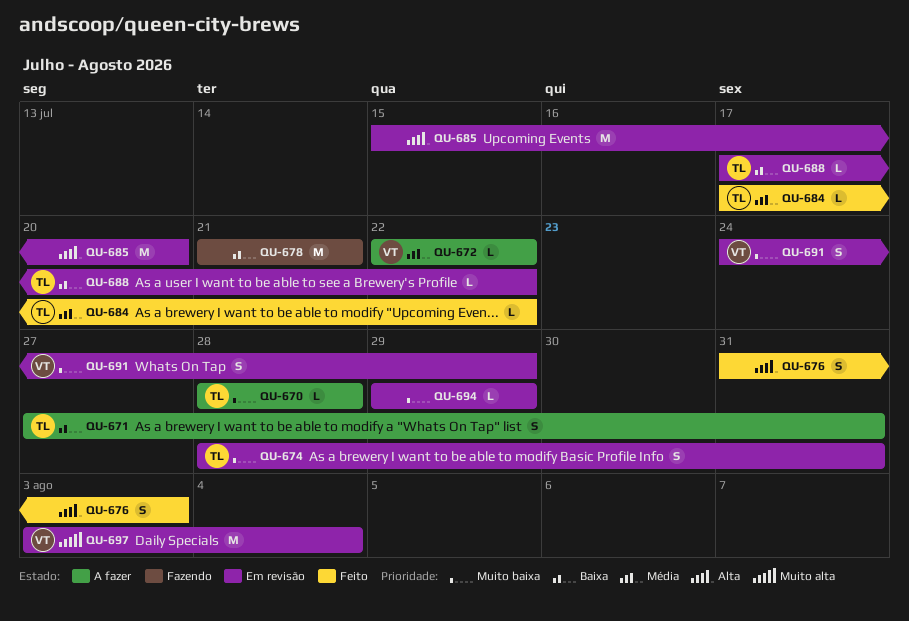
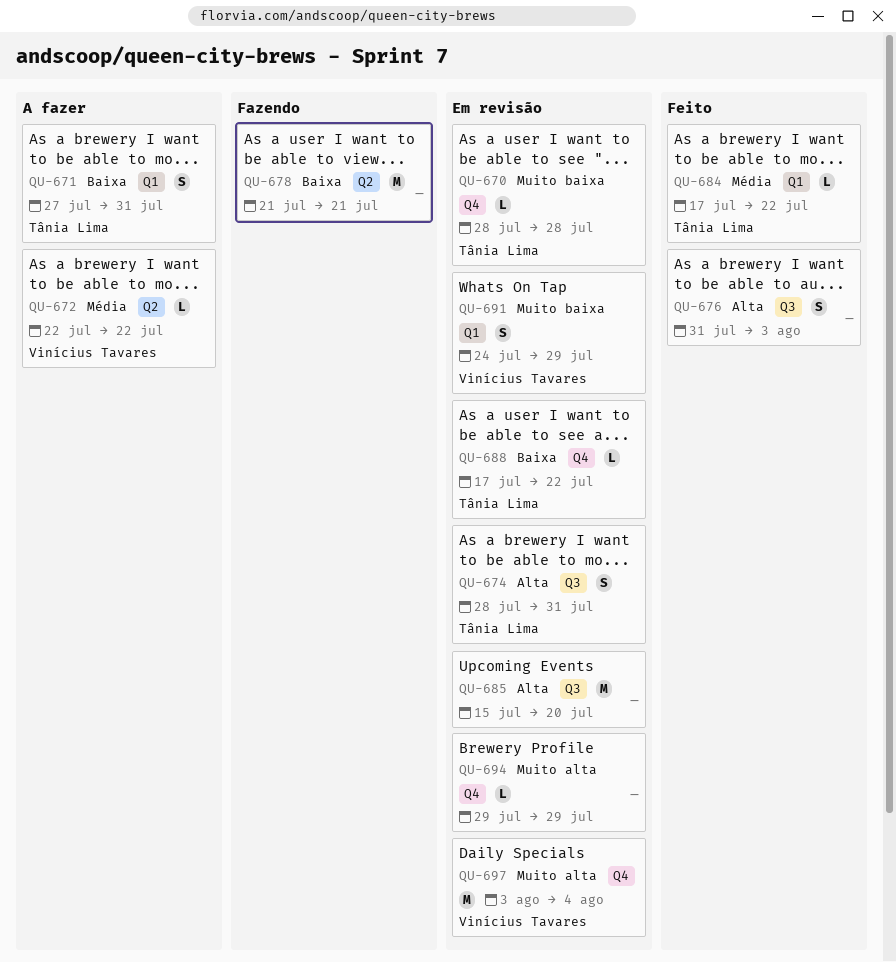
QU-670, status: A fazer -> Em revisão
QU-674, priority: Muito baixa -> Alta
QU-694, priority: Muito baixa -> Muito alta

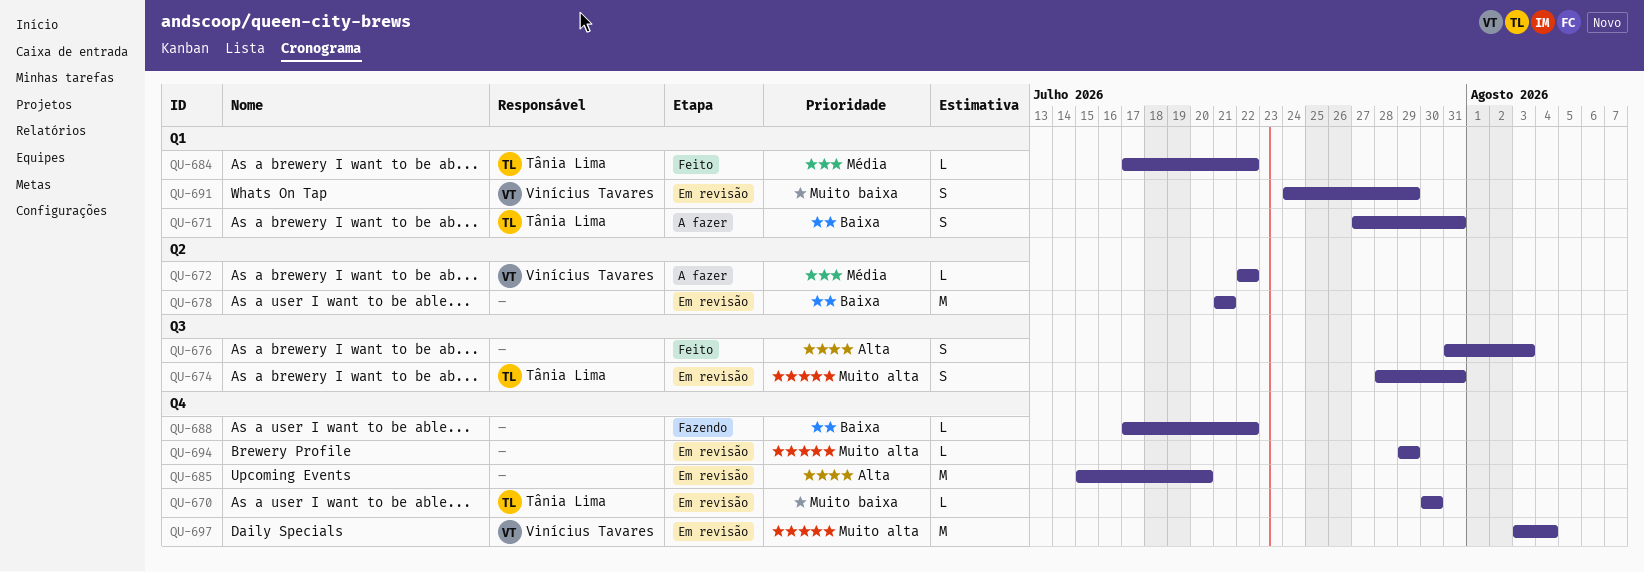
QU-670, start: Jul 28 -> Jul 30
QU-670, due: Jul 28 -> Jul 30
QU-674, priority: Alta -> Muito alta
QU-678, status: Fazendo -> Em revisão
QU-685, label: Q3 -> Q4
QU-688, status: Em revisão -> Fazendo
QU-688, owner: Tânia Lima -> none

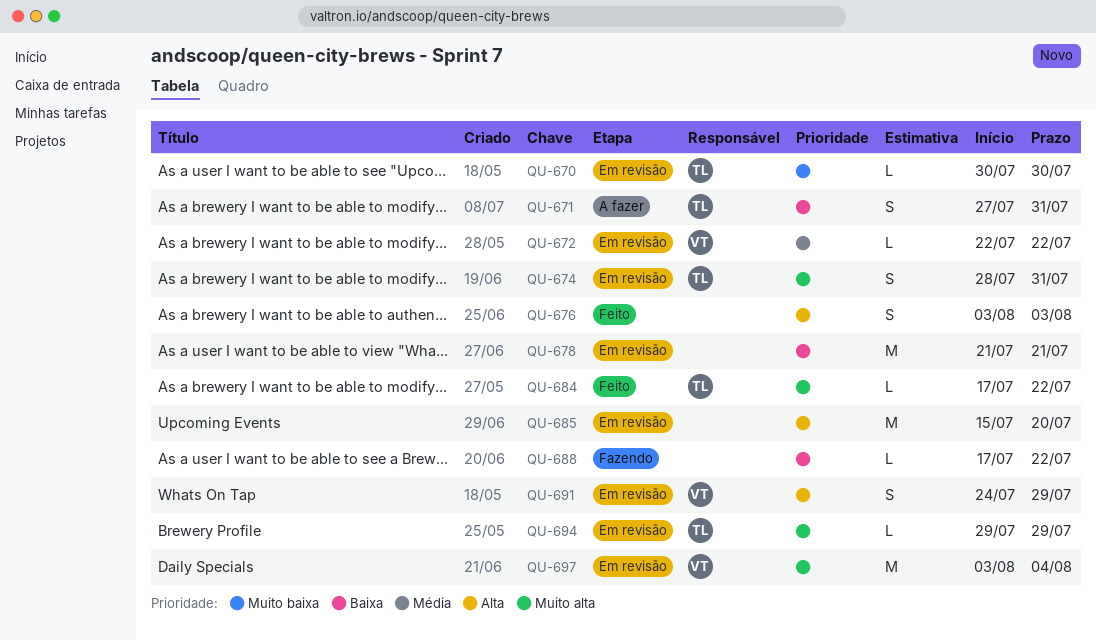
QU-672, status: A fazer -> Em revisão
QU-676, start: Jul 31 -> Aug 3
QU-684, priority: Média -> Muito alta
QU-691, priority: Muito baixa -> Alta
QU-694, owner: none -> Tânia Lima

